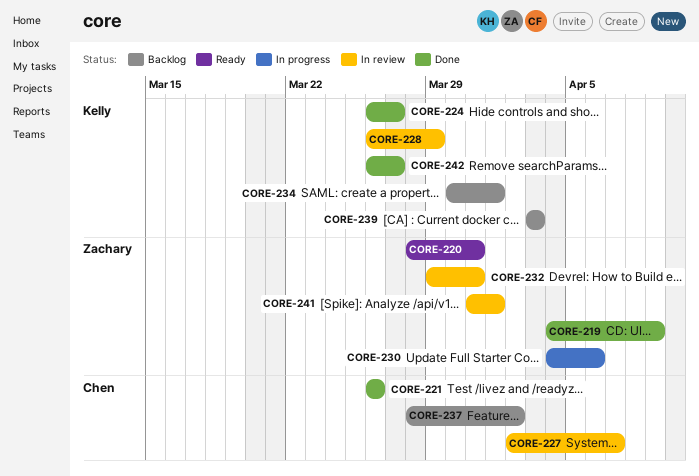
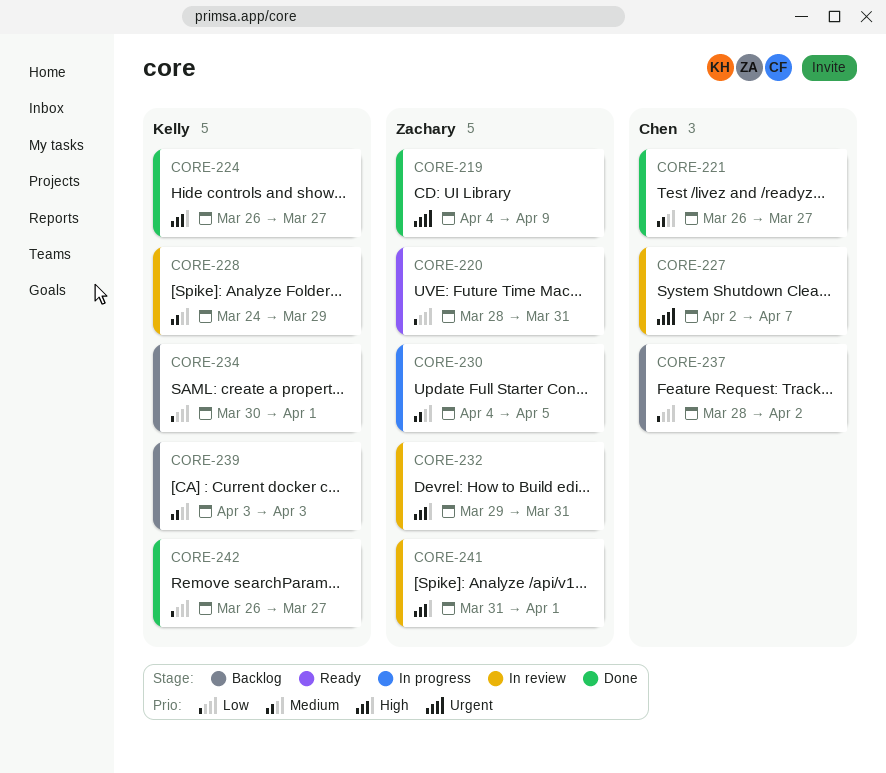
CORE-221, due: Mar 26 -> Mar 27
CORE-228, start: Mar 26 -> Mar 24
CORE-230, due: Apr 6 -> Apr 5

